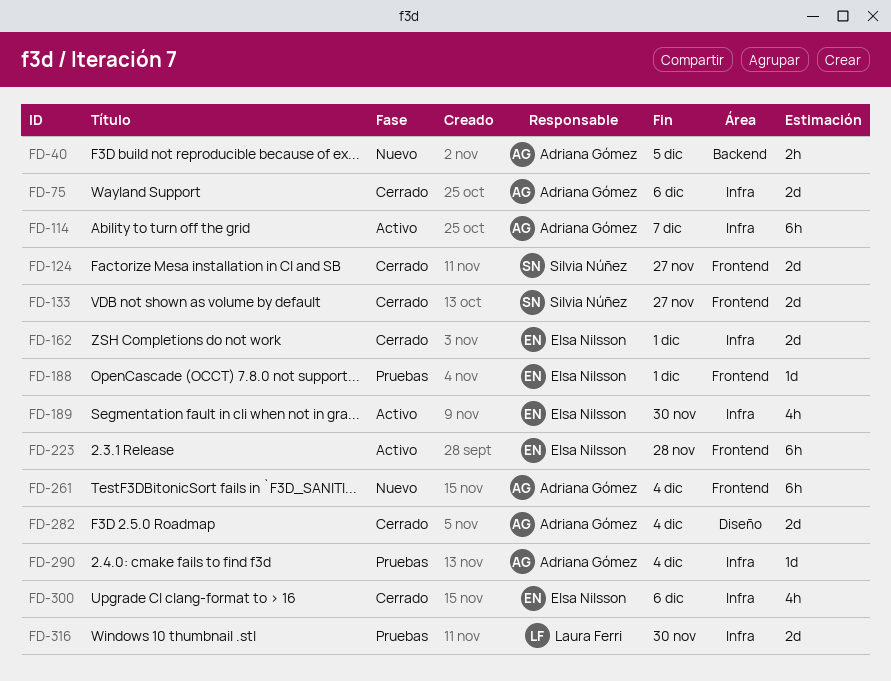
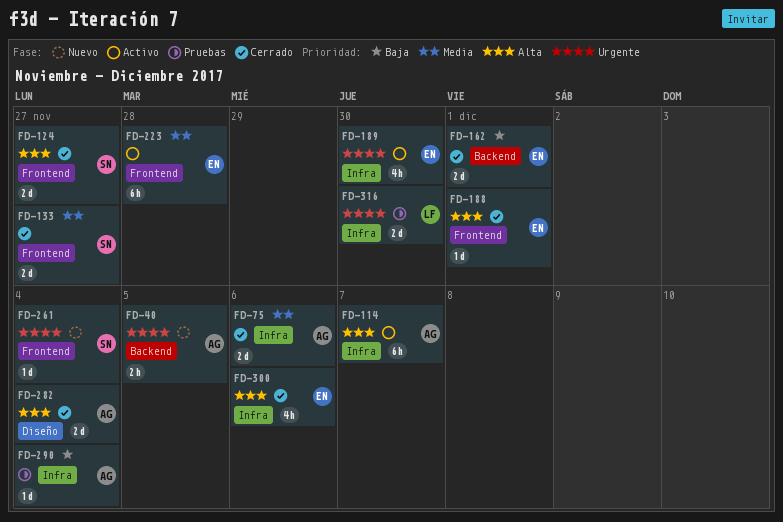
FD-162, label: Infra -> Backend
FD-188, status: Pruebas -> Cerrado
FD-261, owner: Adriana Gómez -> Silvia Núñez
FD-261, estimate: 6h -> 1d

